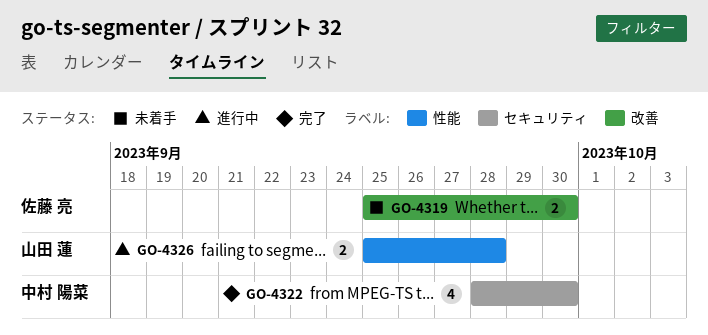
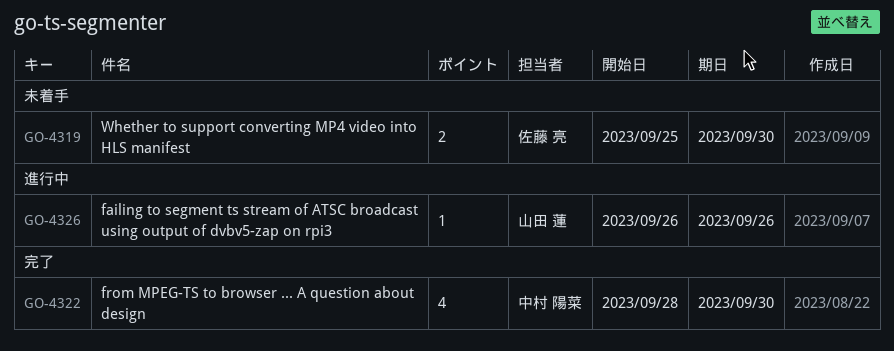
GO-4326, estimate: 2 -> 1
GO-4326, start: Sep 25 -> Sep 26
GO-4326, due: Sep 28 -> Sep 26

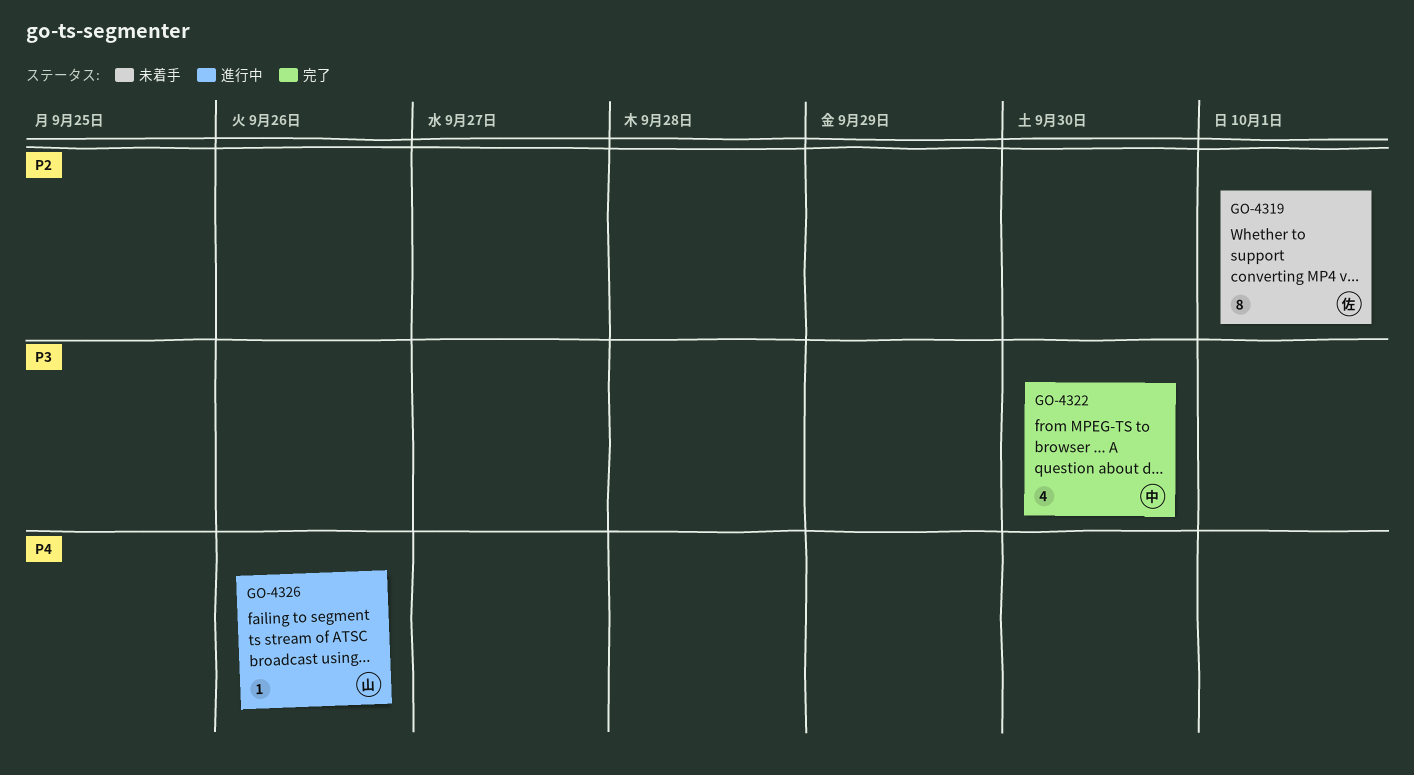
GO-4319, estimate: 2 -> 8
GO-4319, due: Sep 30 -> Oct 1

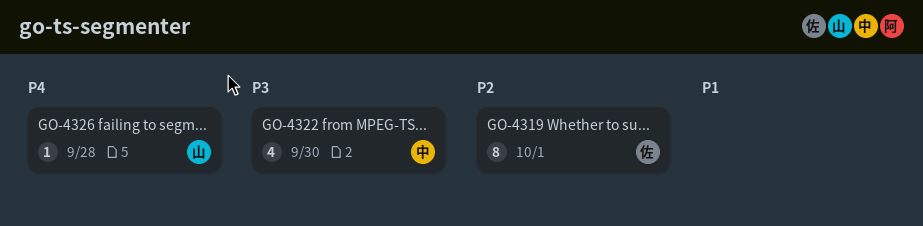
GO-4326, due: Sep 26 -> Sep 28

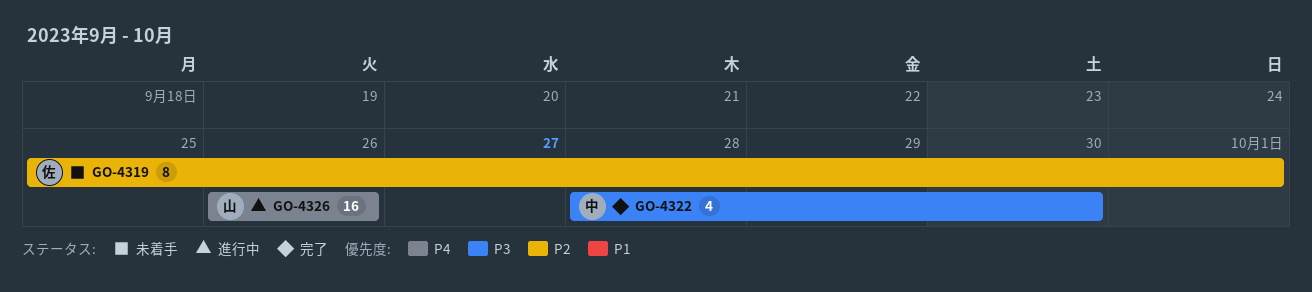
GO-4326, estimate: 1 -> 16
GO-4326, due: Sep 28 -> Sep 26

